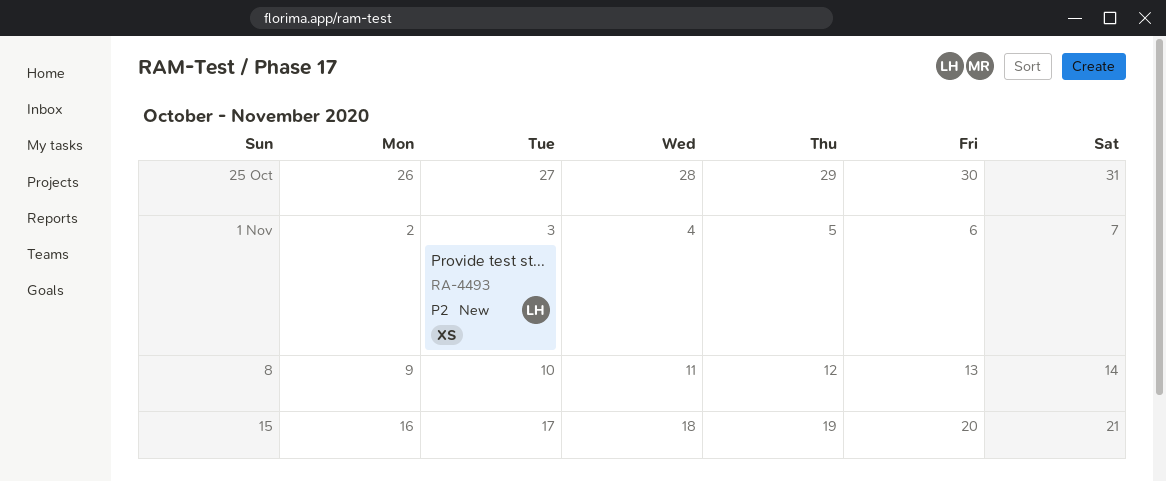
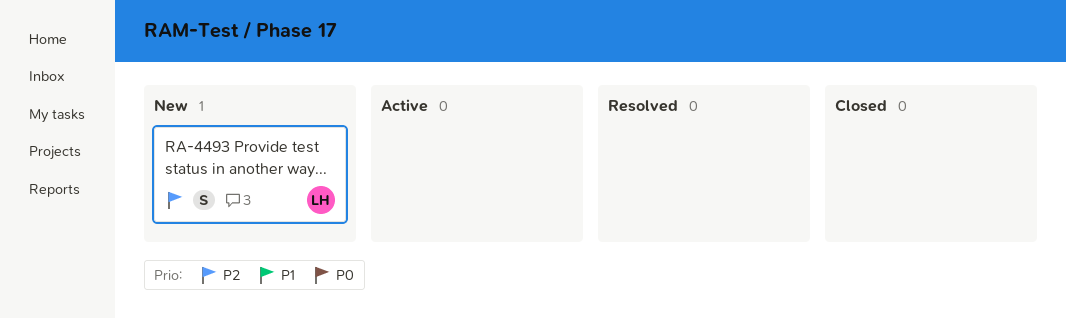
RA-4493, estimate: XS -> S

